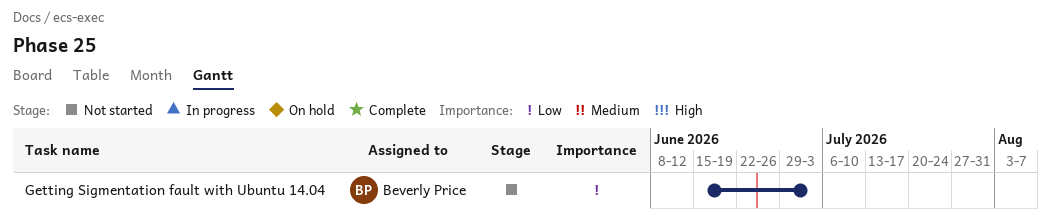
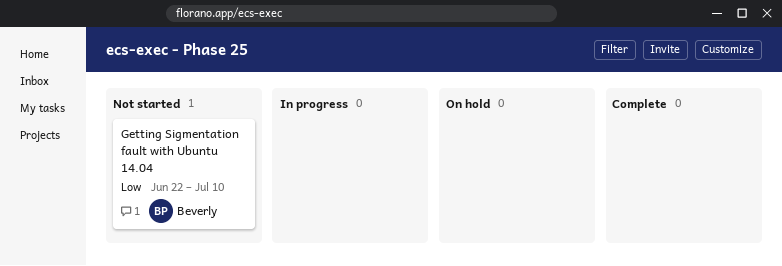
Getting Sigmentation fault with Ubuntu 14.04, start: Jun 15 -> Jun 22
Getting Sigmentation fault with Ubuntu 14.04, due: Jul 3 -> Jul 10

